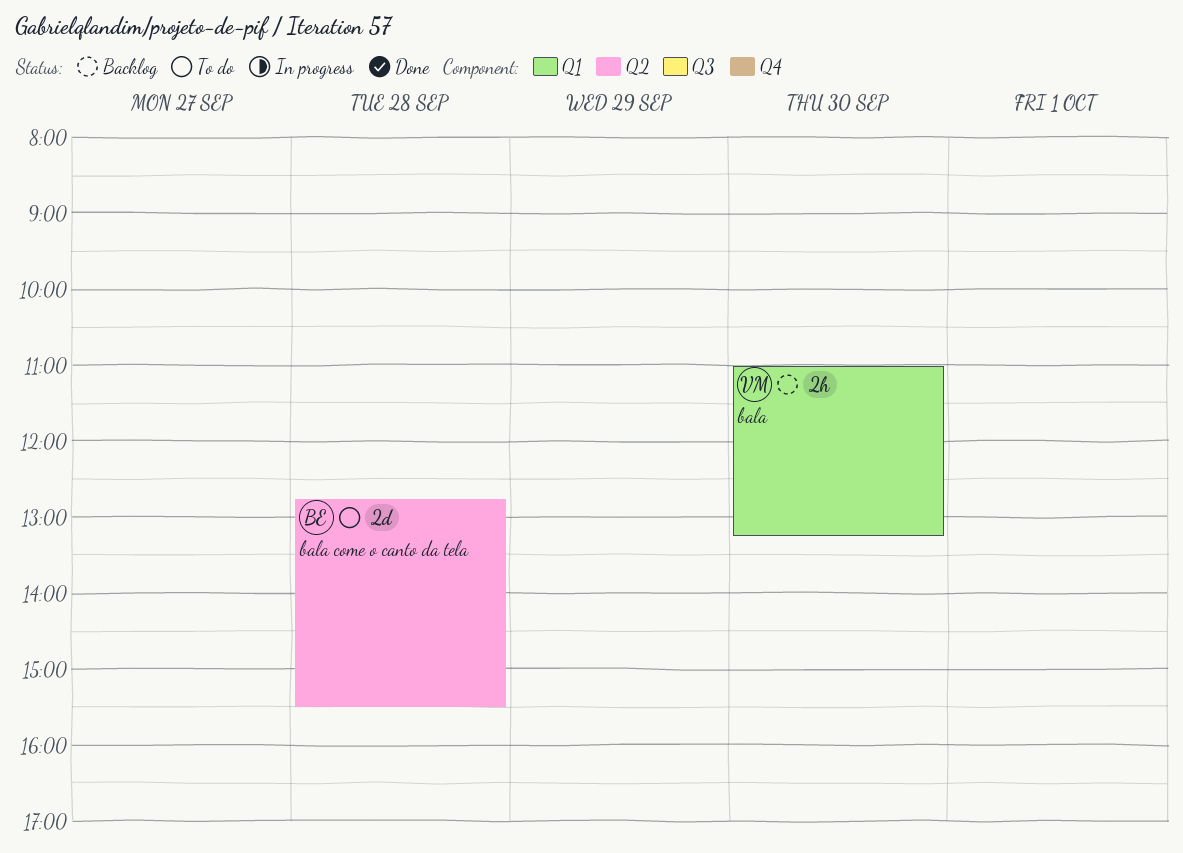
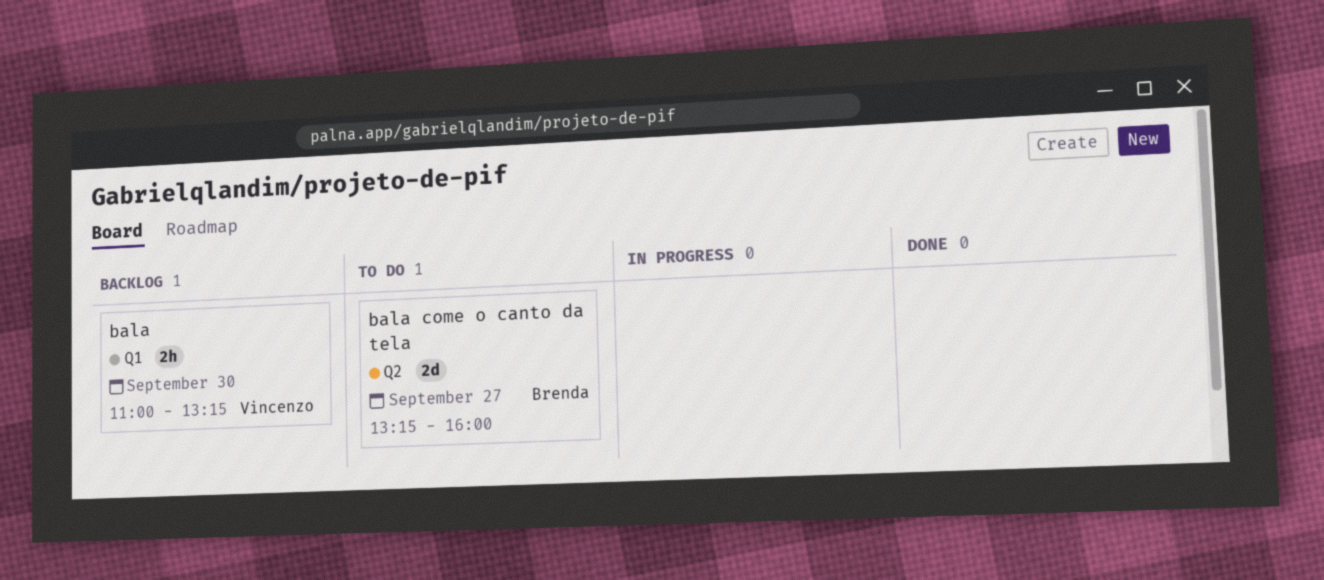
bala come o canto da tela, day: Sep 28 -> Sep 27
bala come o canto da tela, begins: 12:45 -> 13:15
bala come o canto da tela, ends: 15:30 -> 16:00

